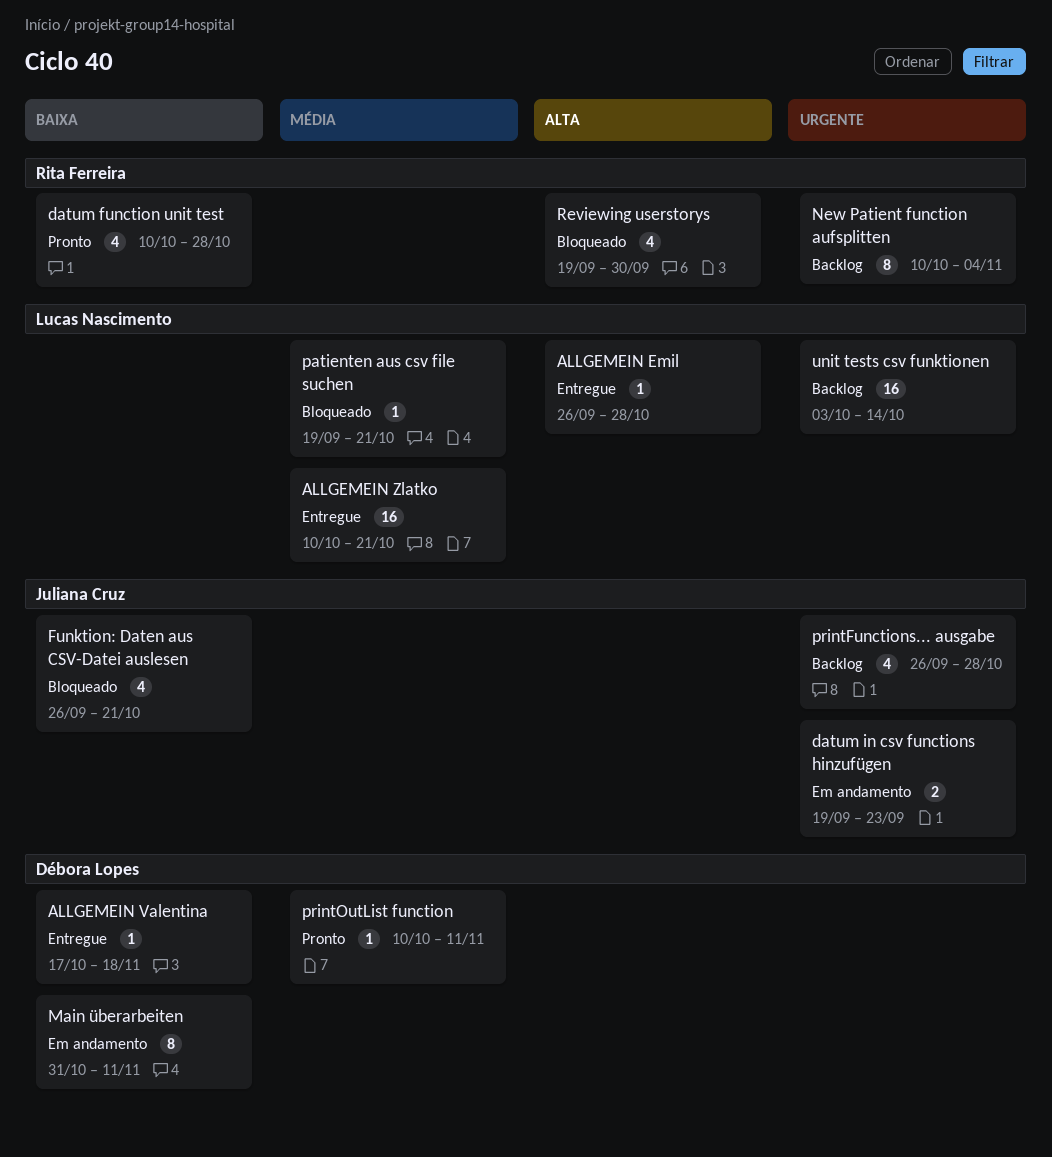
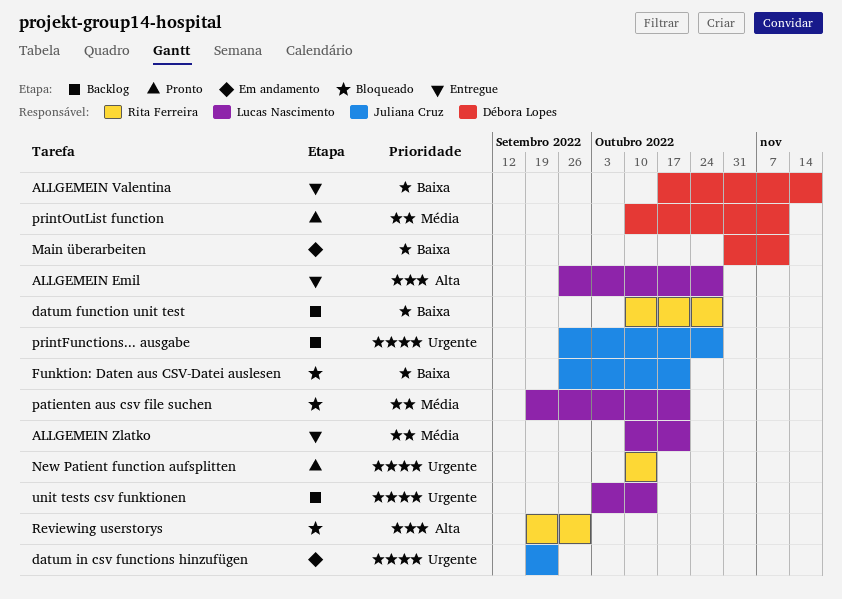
datum function unit test, status: Pronto -> Backlog
New Patient function aufsplitten, status: Backlog -> Pronto
New Patient function aufsplitten, due: Nov 4 -> Oct 14

